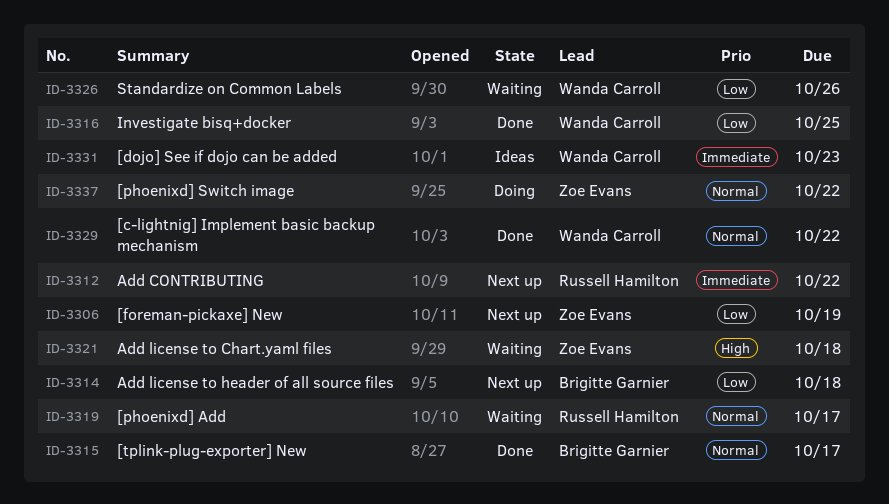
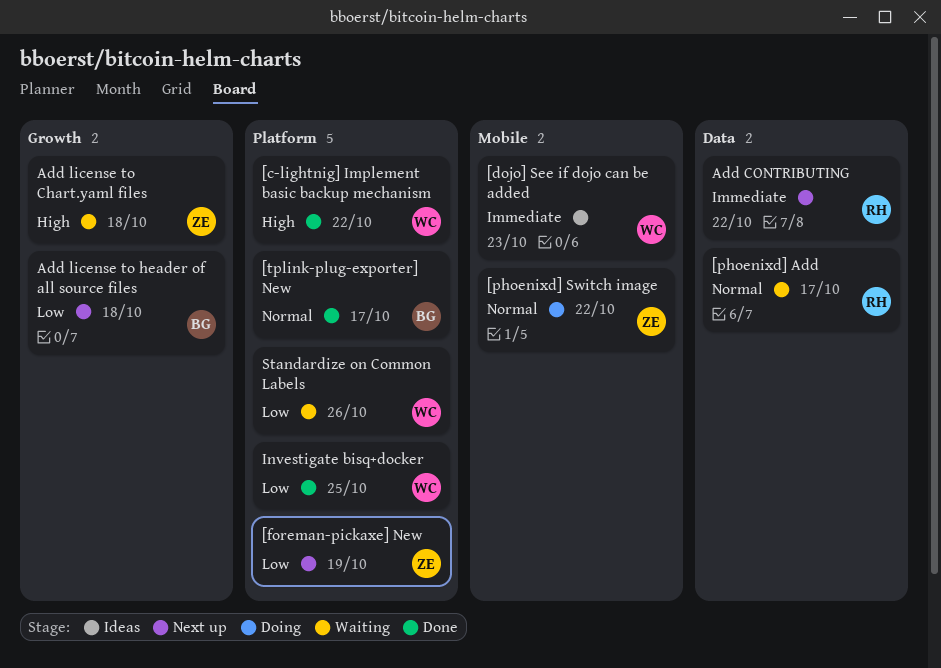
[c-lightnig] Implement basic backup mechanism, priority: Normal -> High

